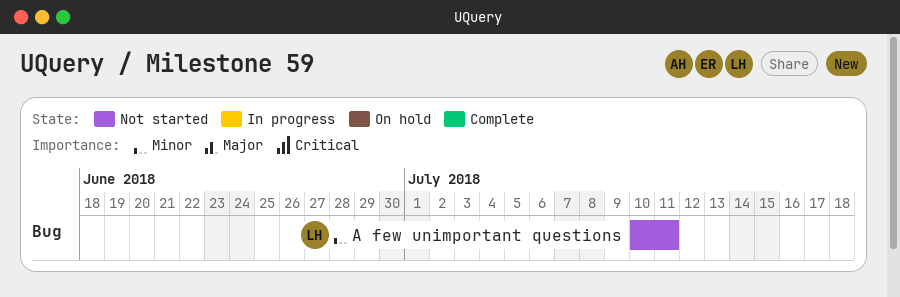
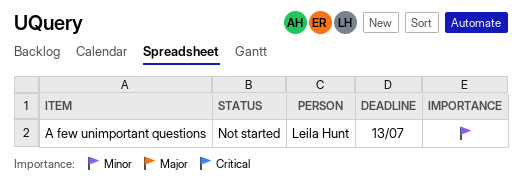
A few unimportant questions, due: Jul 11 -> Jul 13

